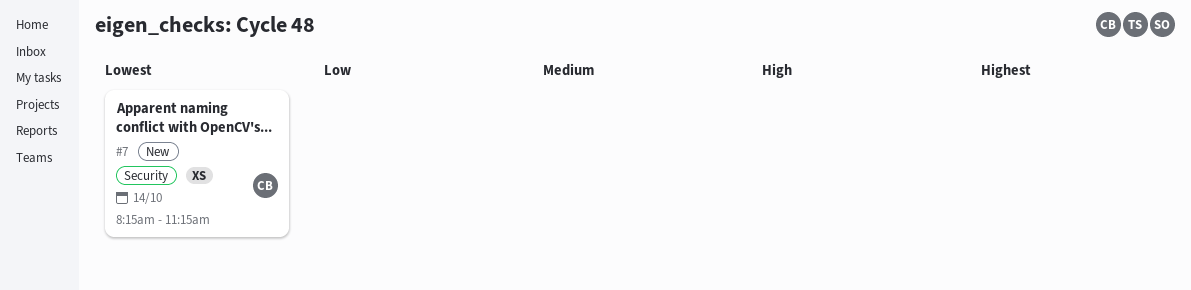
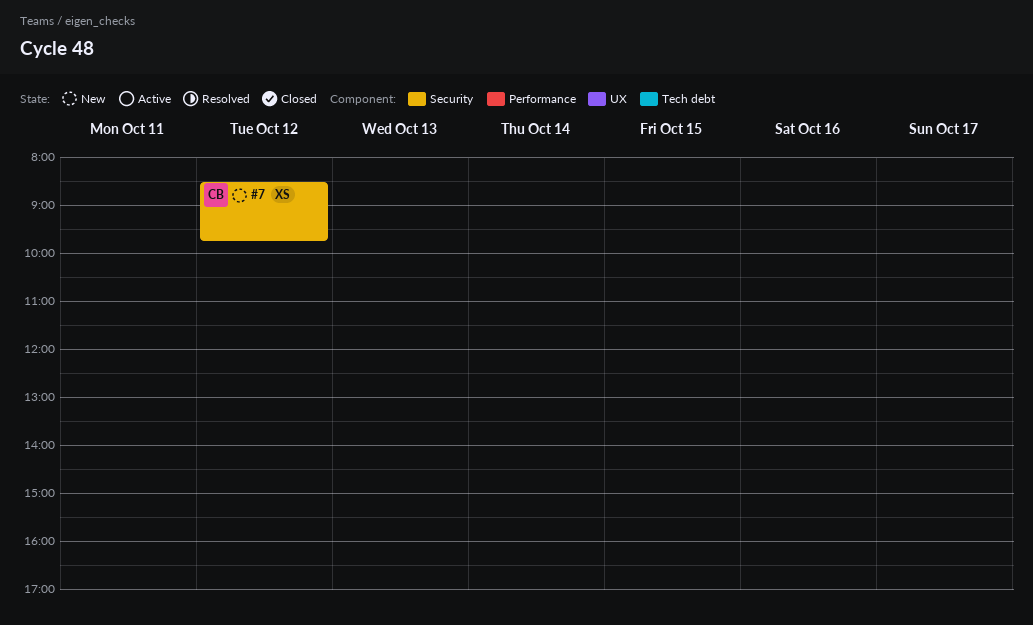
#7, day: Oct 14 -> Oct 12
#7, begins: 08:15 -> 08:30
#7, ends: 11:15 -> 09:45

